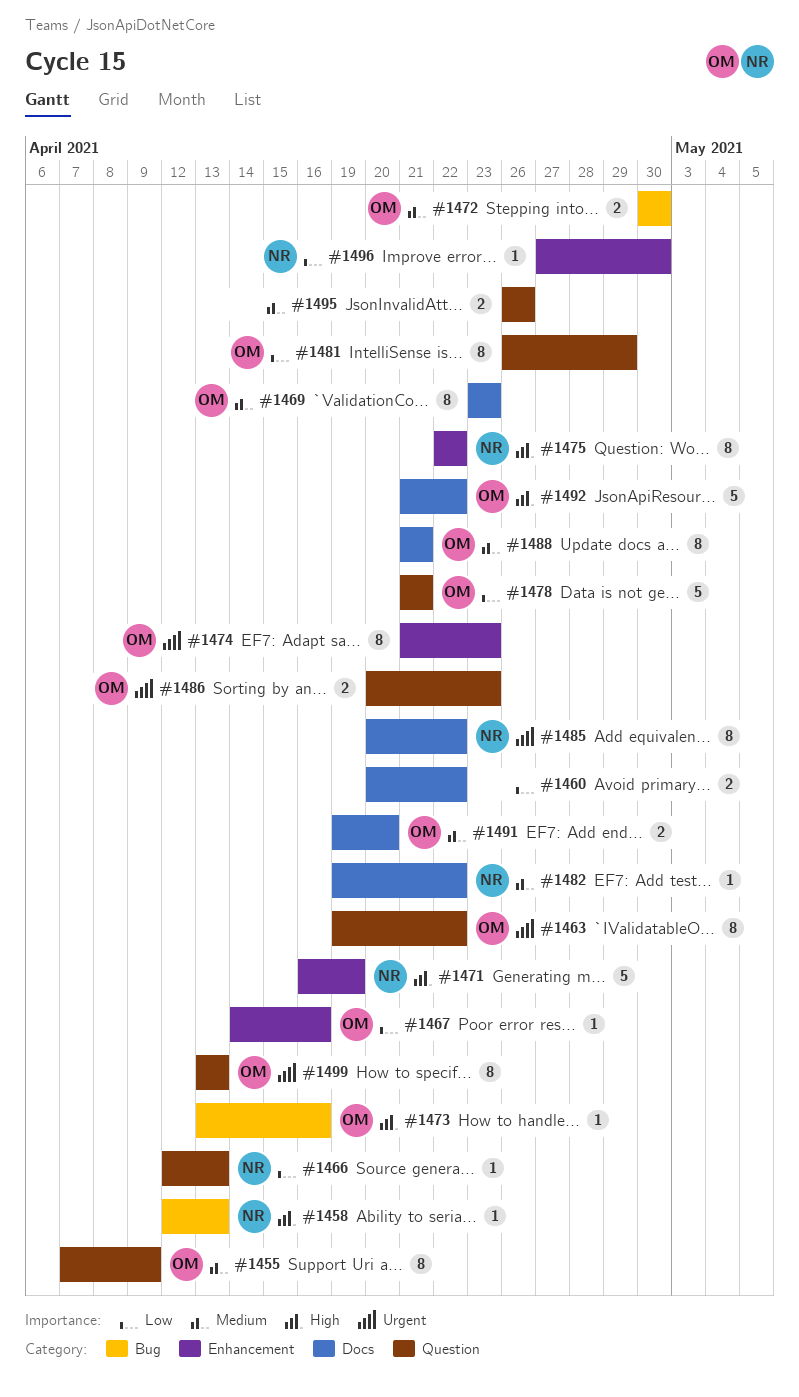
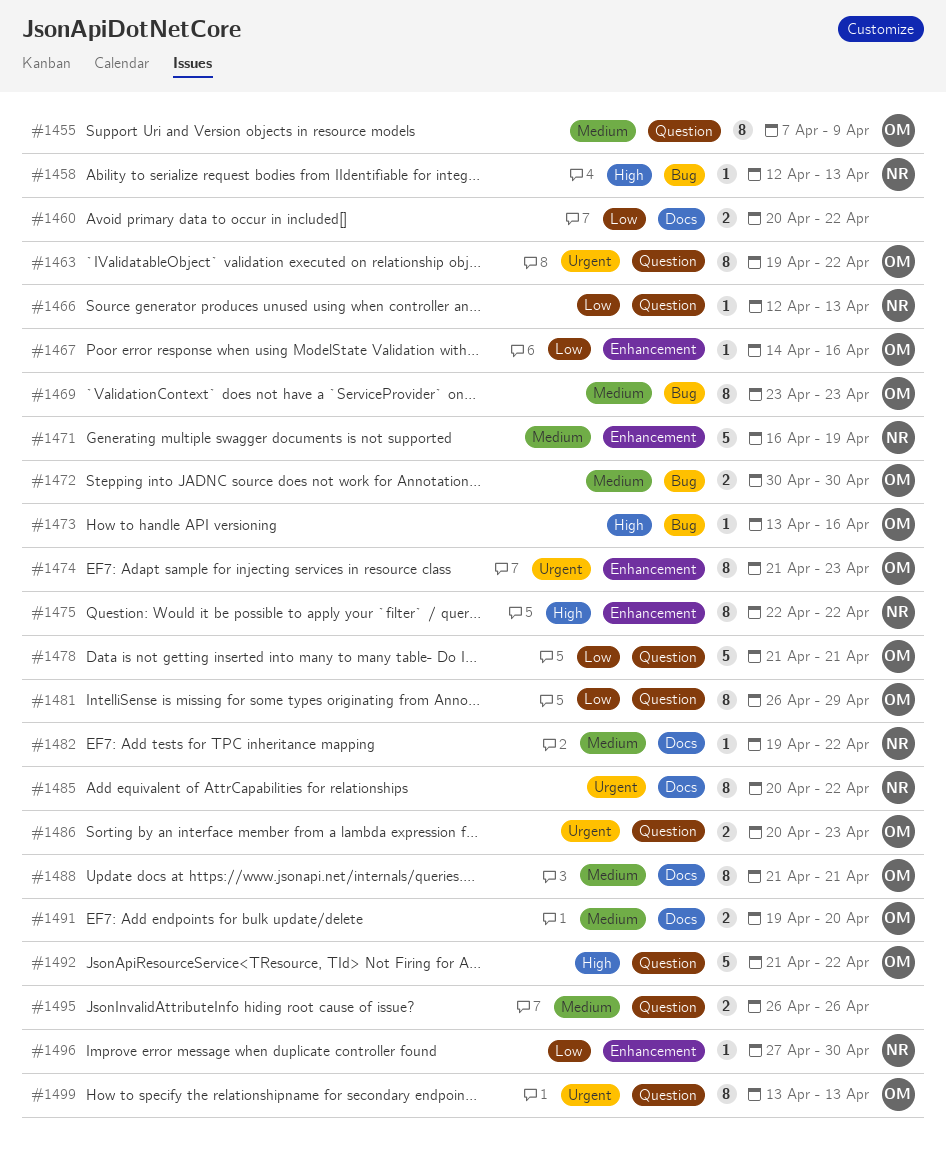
#1469, label: Docs -> Bug
#1471, priority: High -> Medium
#1492, label: Docs -> Question

